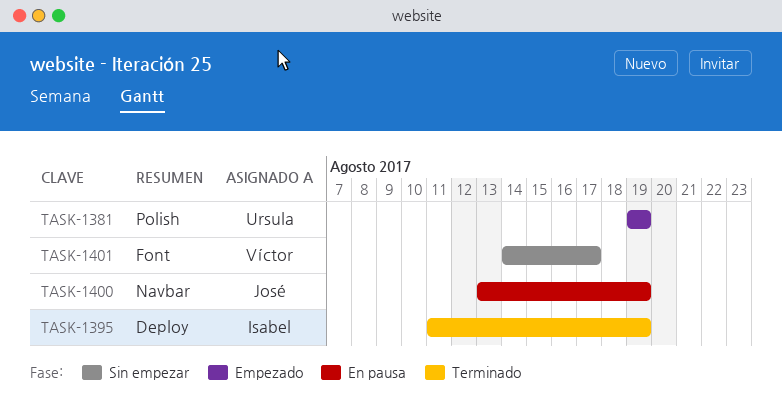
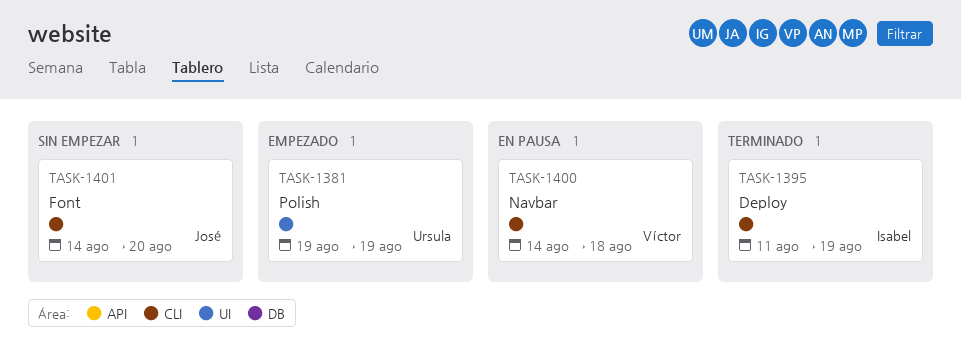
TASK-1400, owner: José -> Víctor
TASK-1400, start: Aug 13 -> Aug 14
TASK-1400, due: Aug 19 -> Aug 18
TASK-1401, owner: Víctor -> José
TASK-1401, due: Aug 17 -> Aug 20

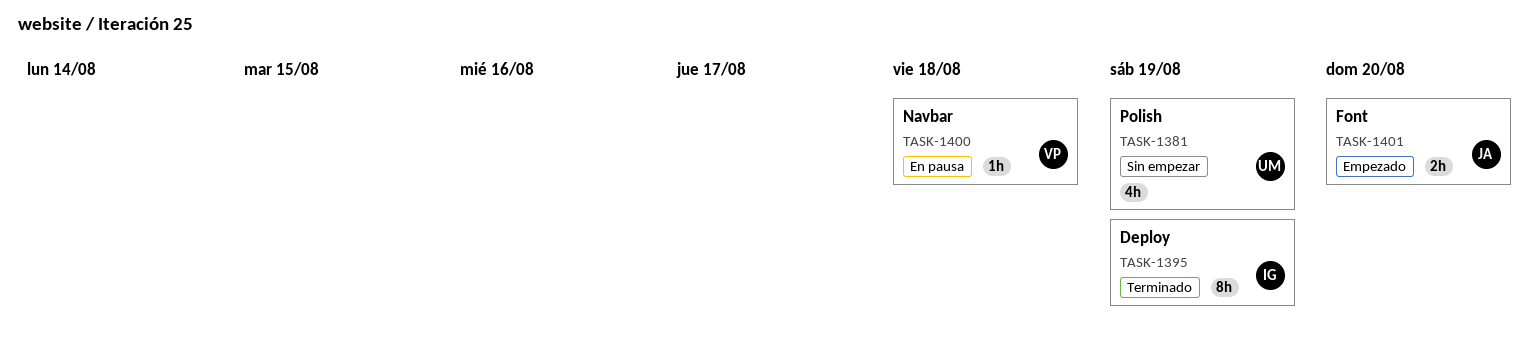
TASK-1381, status: Empezado -> Sin empezar
TASK-1401, status: Sin empezar -> Empezado

